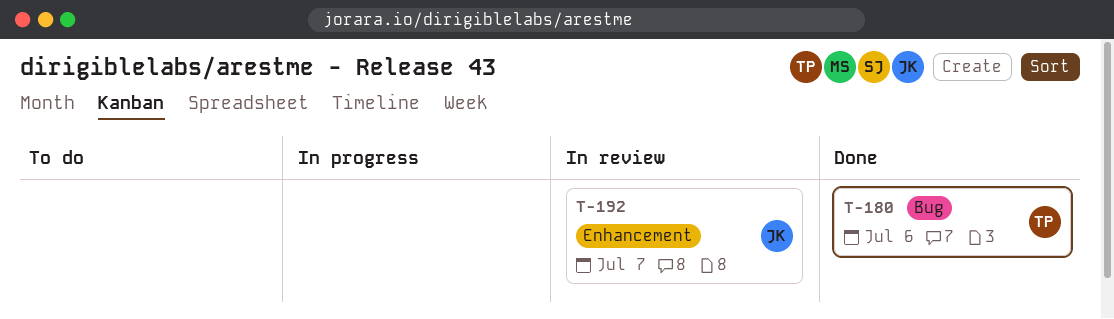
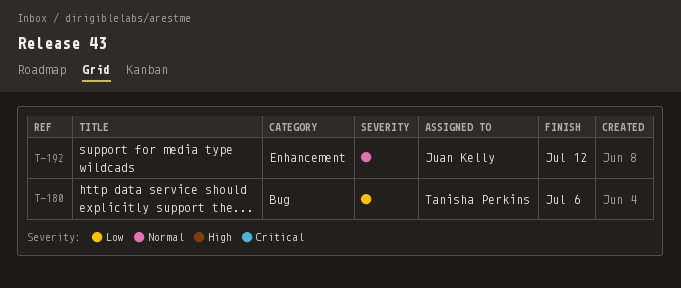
T-192, due: Jul 7 -> Jul 12

